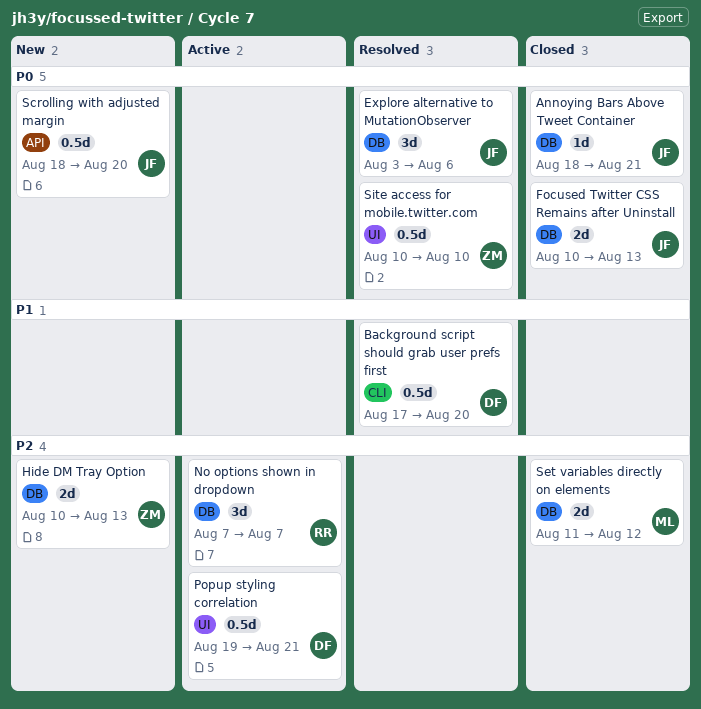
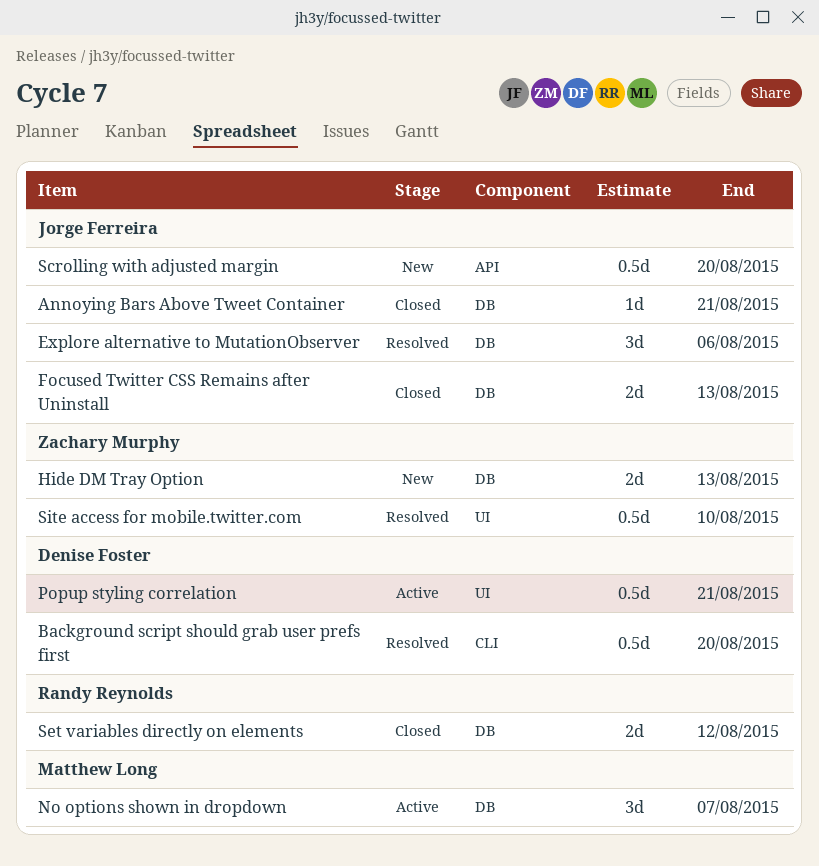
No options shown in dropdown, owner: Randy Reynolds -> Matthew Long
Set variables directly on elements, owner: Matthew Long -> Randy Reynolds

